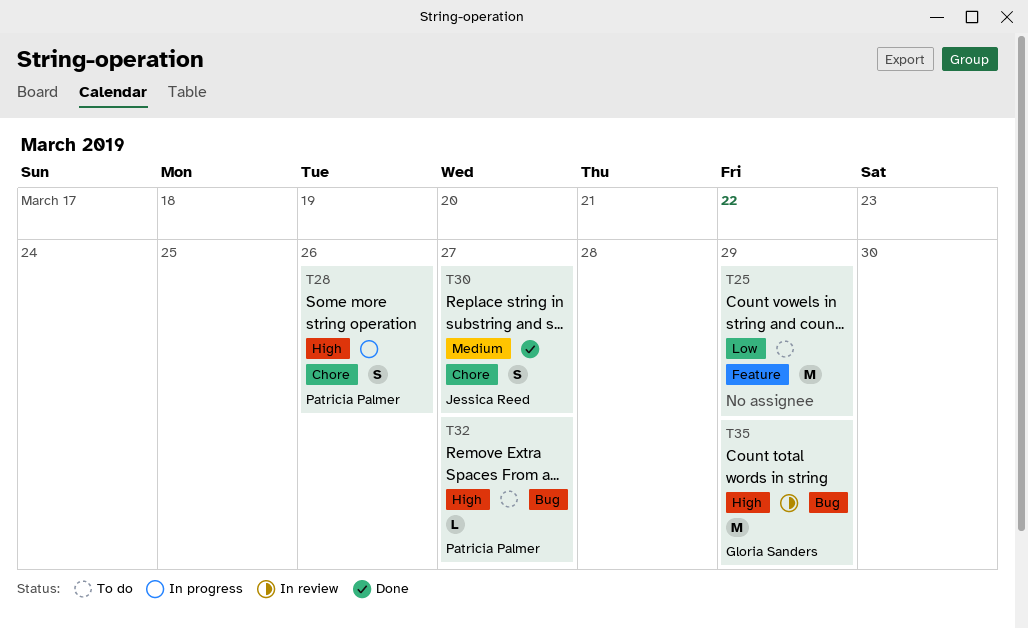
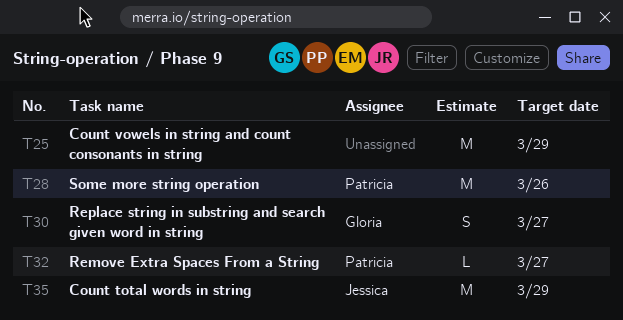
T28, estimate: S -> M
T30, owner: Jessica Reed -> Gloria Sanders
T35, owner: Gloria Sanders -> Jessica Reed

